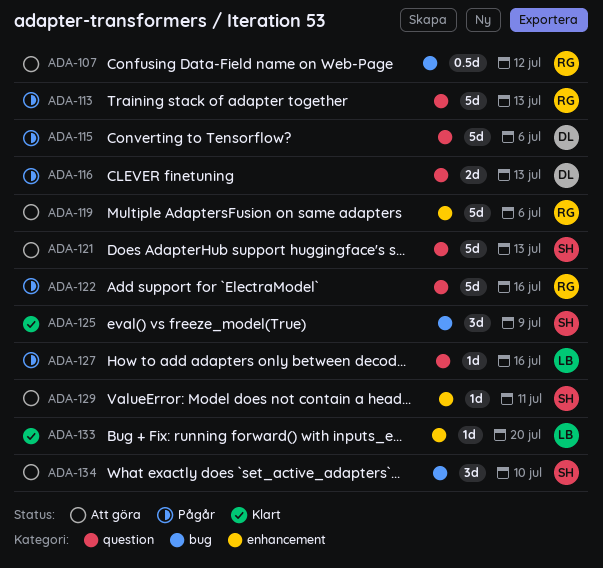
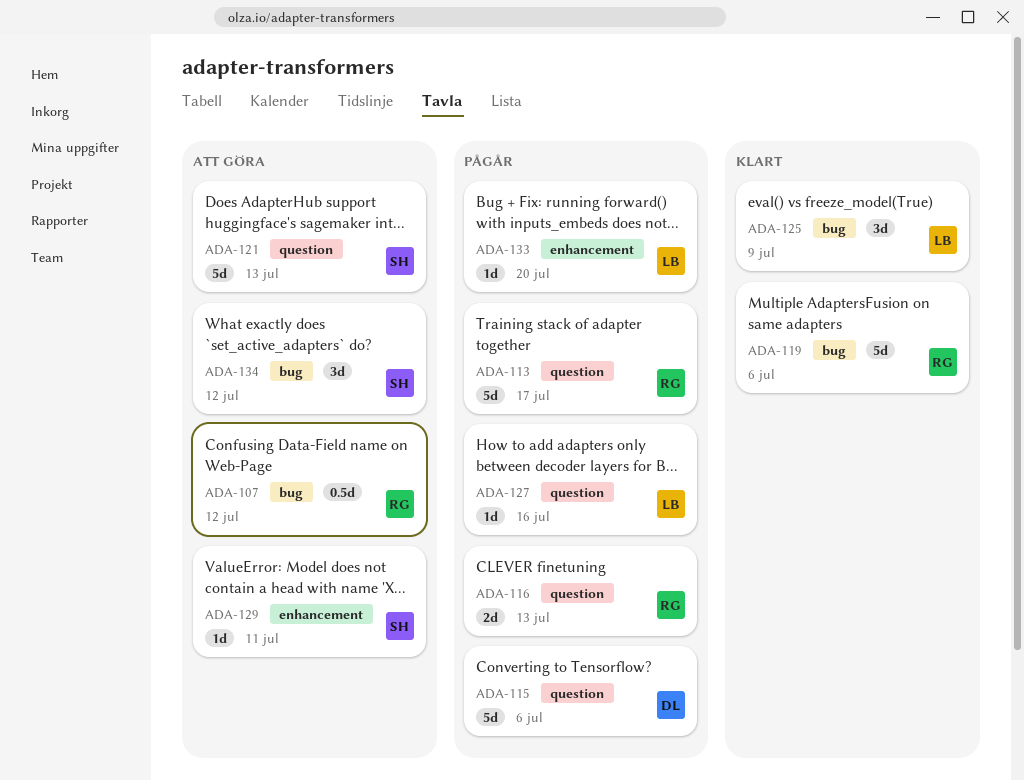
ADA-113, due: Jul 13 -> Jul 17
ADA-116, owner: DL -> RG
ADA-119, status: Att göra -> Klart
ADA-119, label: enhancement -> bug
ADA-122: present -> none
ADA-125, owner: SH -> LB
ADA-133, status: Klart -> Pågår
ADA-134, due: Jul 10 -> Jul 12

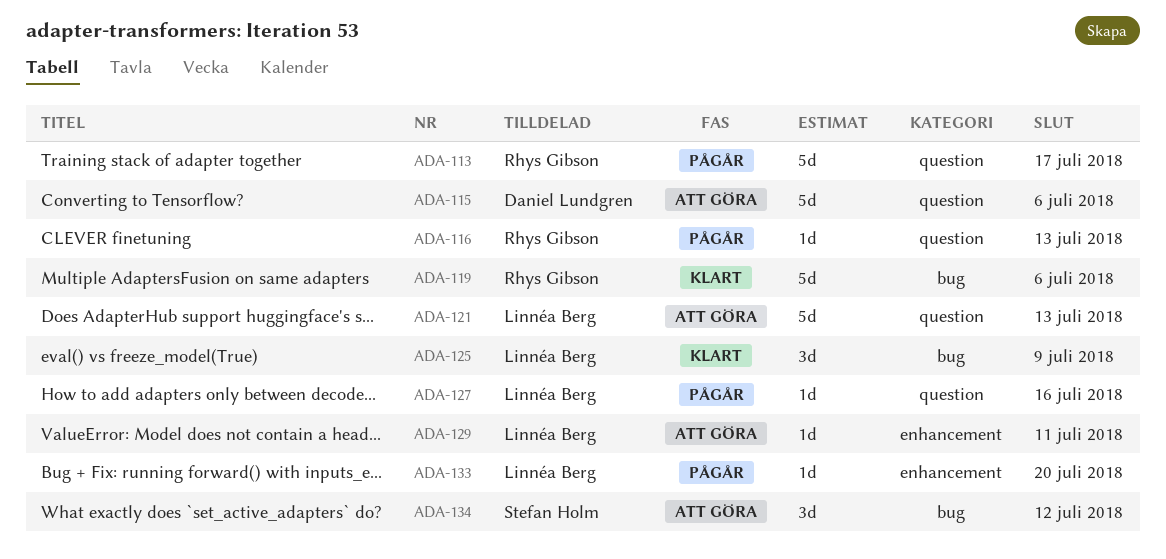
ADA-107: present -> none
ADA-115, status: Pågår -> Att göra
ADA-116, estimate: 2d -> 1d
ADA-121, owner: Stefan Holm -> Linnéa Berg
ADA-129, owner: Stefan Holm -> Linnéa Berg

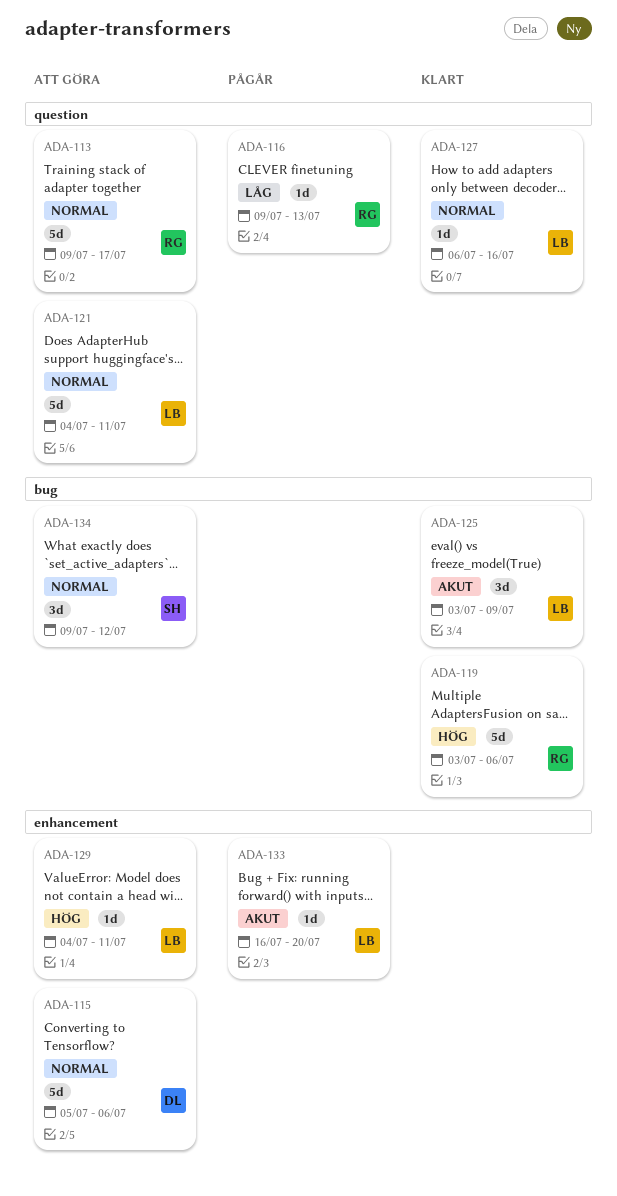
ADA-113, status: Pågår -> Att göra
ADA-115, label: question -> enhancement
ADA-121, due: Jul 13 -> Jul 11
ADA-127, status: Pågår -> Klart

